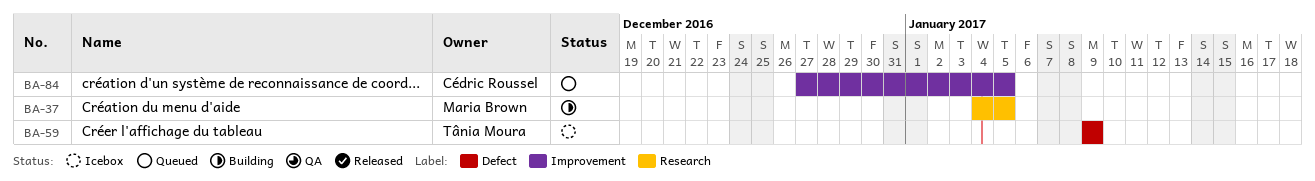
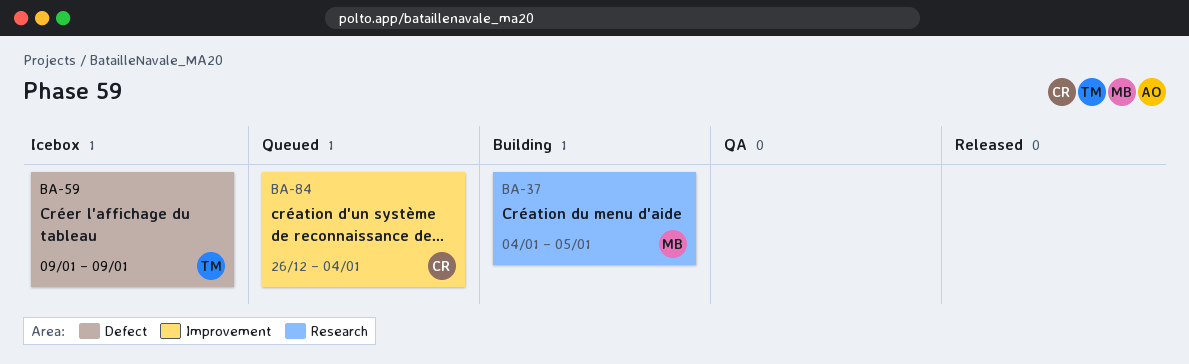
BA-84, start: Dec 27 -> Dec 26
BA-84, due: Jan 5 -> Jan 4

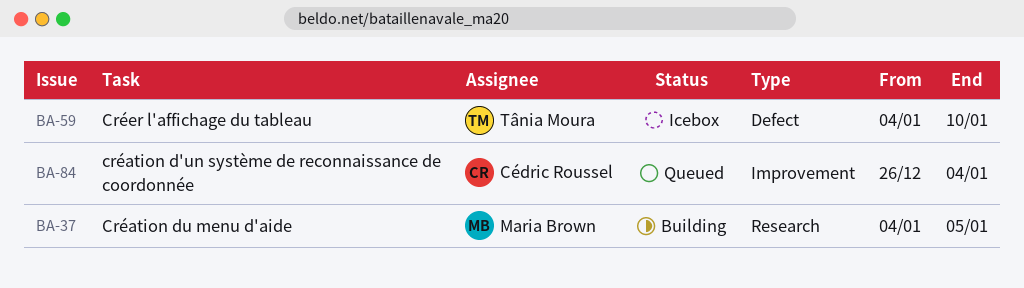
BA-59, start: Jan 9 -> Jan 4
BA-59, due: Jan 9 -> Jan 10

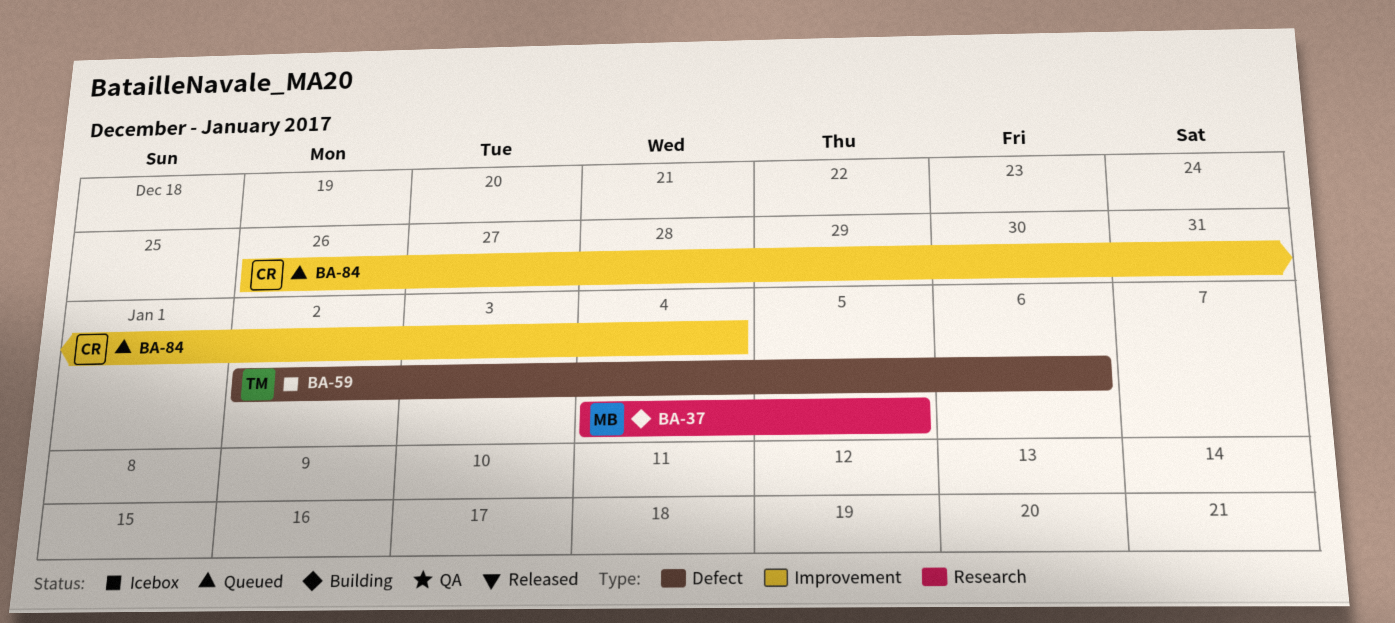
BA-59, start: Jan 4 -> Jan 2
BA-59, due: Jan 10 -> Jan 6

